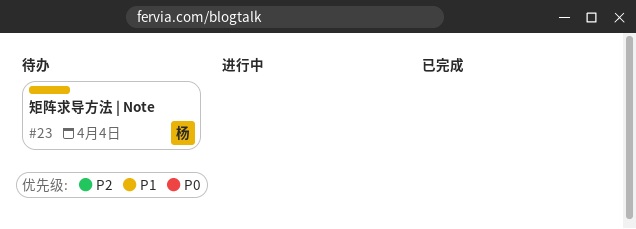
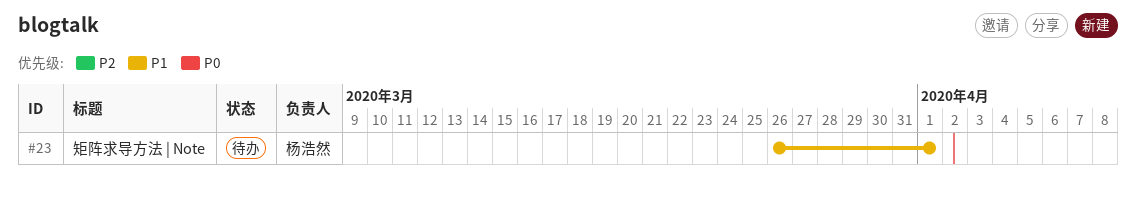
#23, due: Apr 4 -> Apr 1

